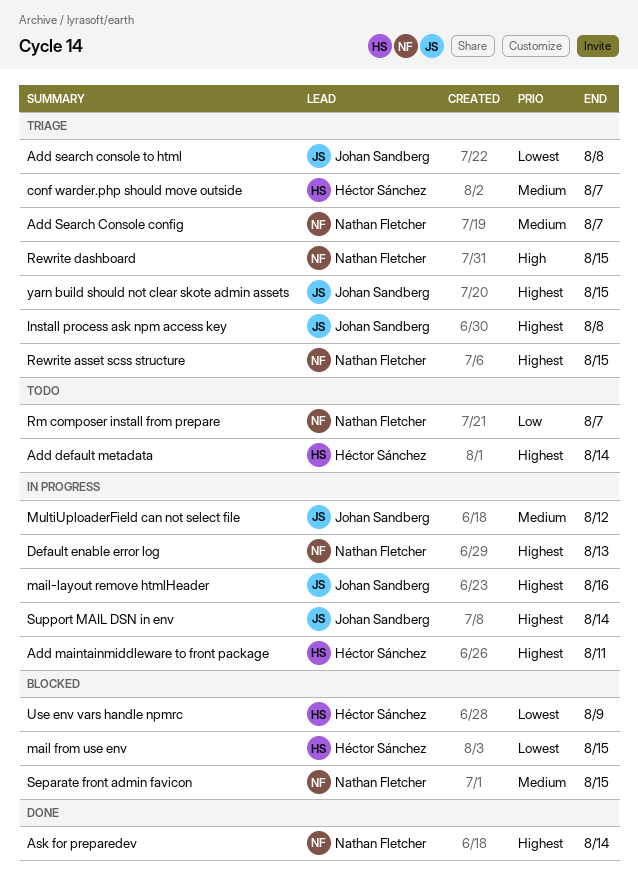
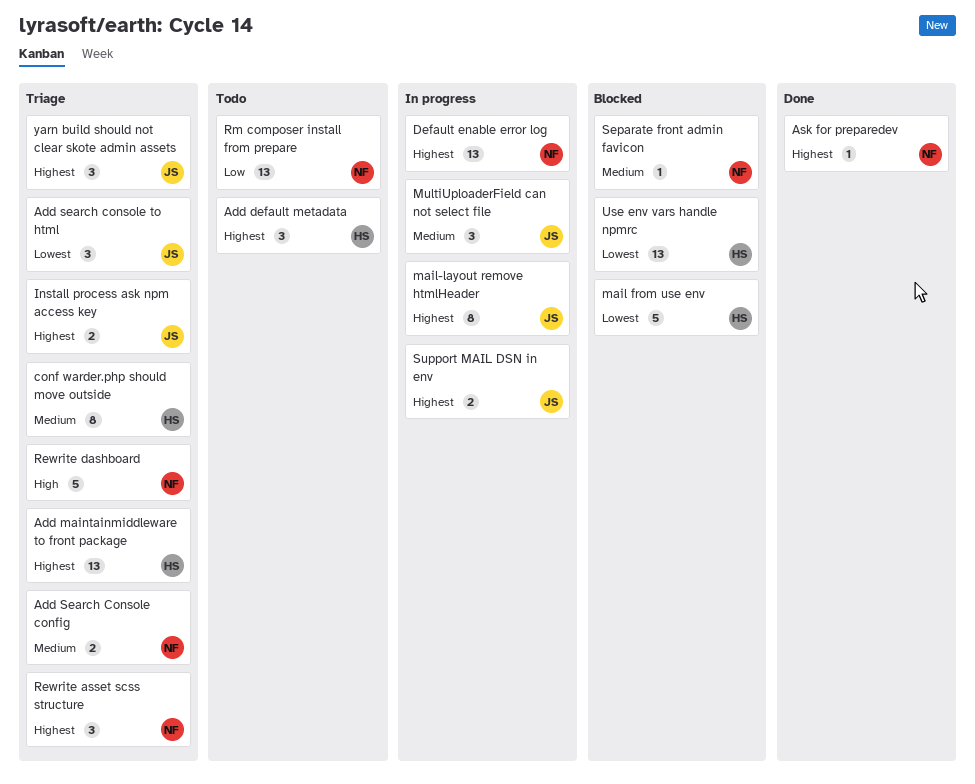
Add maintainmiddleware to front package, status: In progress -> Triage

